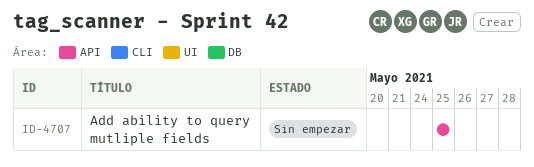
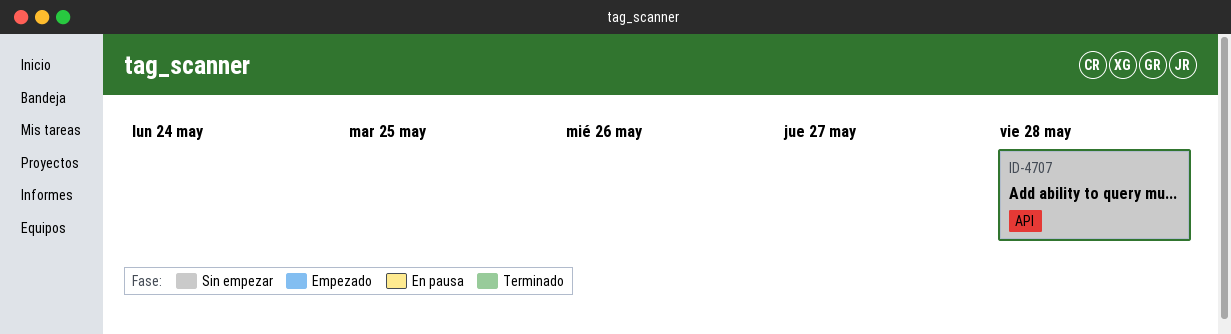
ID-4707, due: May 25 -> May 28

